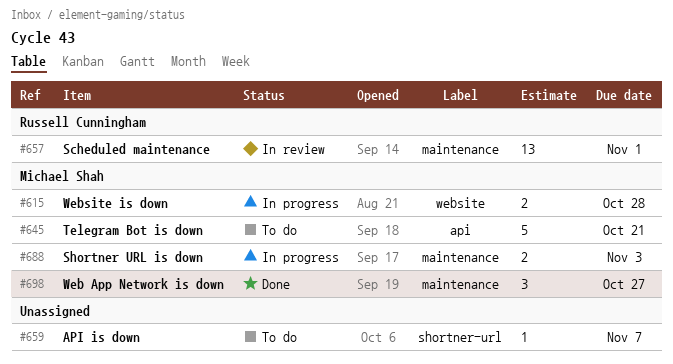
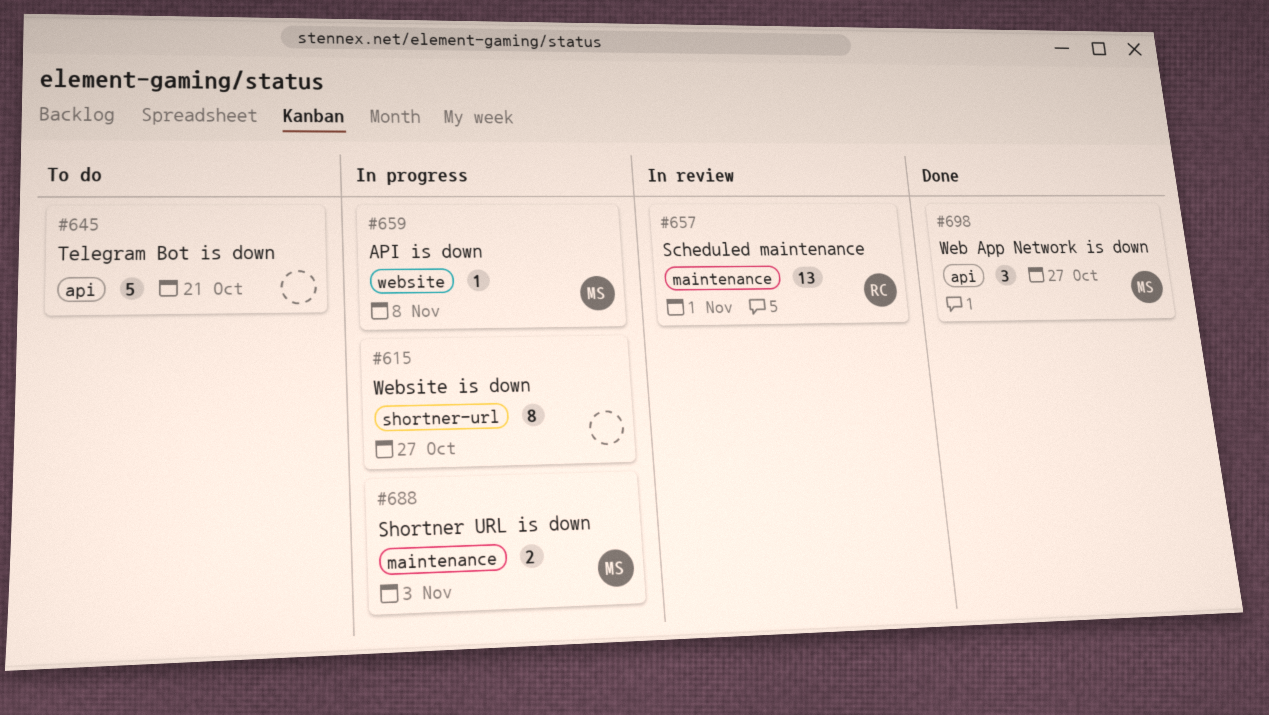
#615, owner: Michael Shah -> none
#615, label: website -> shortner-url
#615, estimate: 2 -> 8
#615, due: Oct 28 -> Oct 27
#645, owner: Michael Shah -> none
#659, status: To do -> In progress
#659, owner: none -> Michael Shah
#659, label: shortner-url -> website
#659, due: Nov 7 -> Nov 8
#698, label: maintenance -> api

